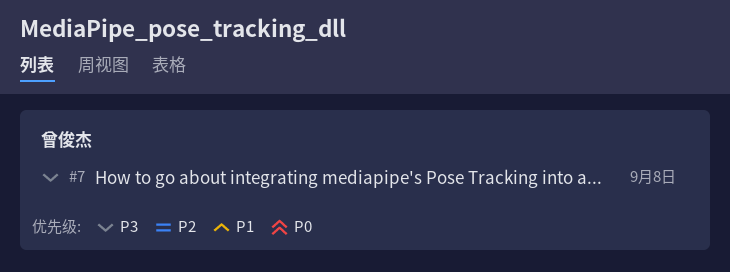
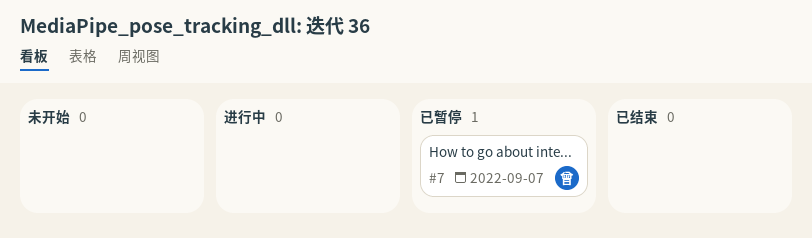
#7, due: Sep 8 -> Sep 7

